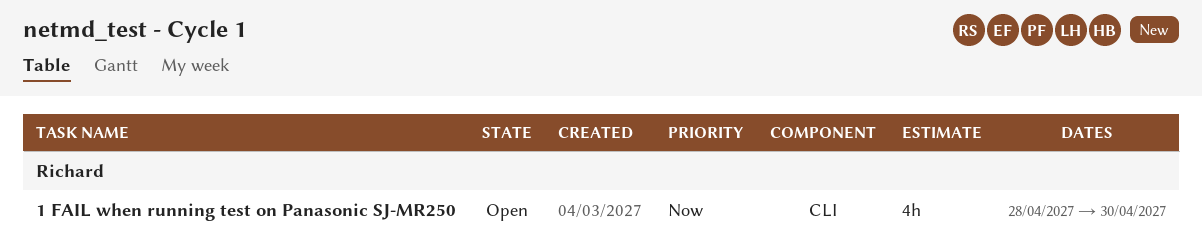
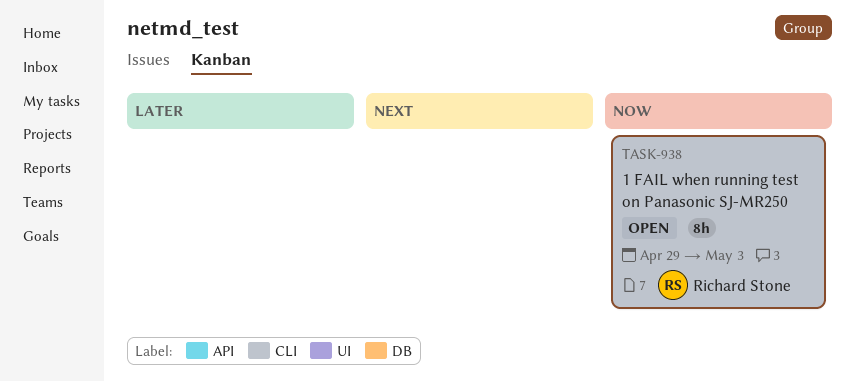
1 FAIL when running test on Panasonic SJ-MR250, estimate: 4h -> 8h
1 FAIL when running test on Panasonic SJ-MR250, start: Apr 28 -> Apr 29
1 FAIL when running test on Panasonic SJ-MR250, due: Apr 30 -> May 3

